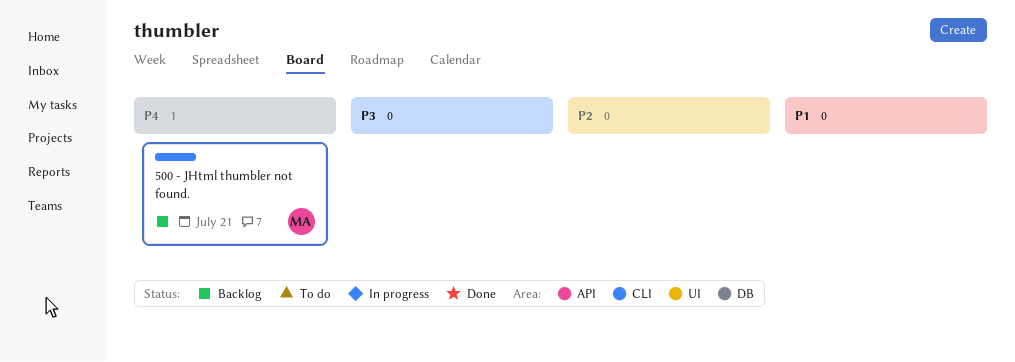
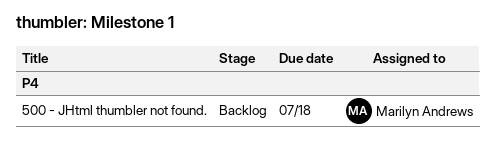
500 - JHtml thumbler not found., due: Jul 21 -> Jul 18

